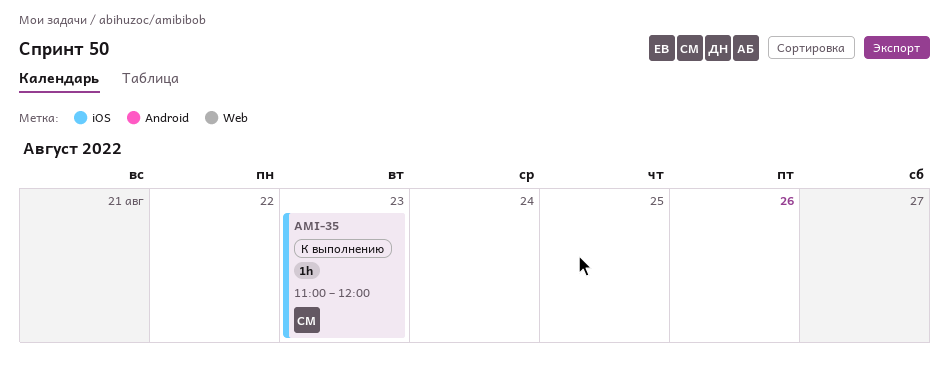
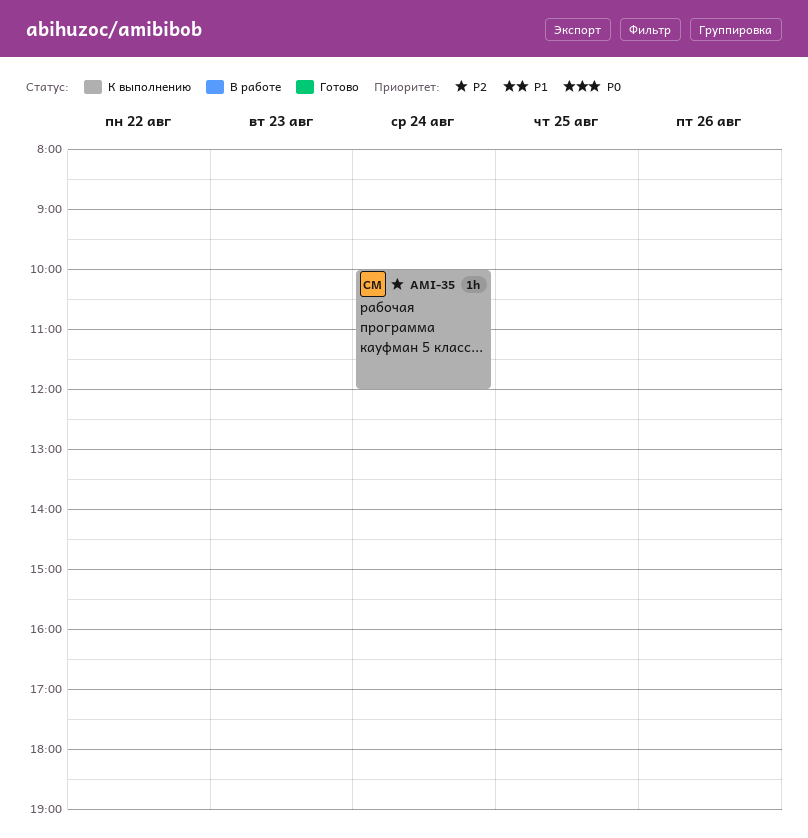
AMI-35, day: Aug 23 -> Aug 24
AMI-35, begins: 11:00 -> 10:00

